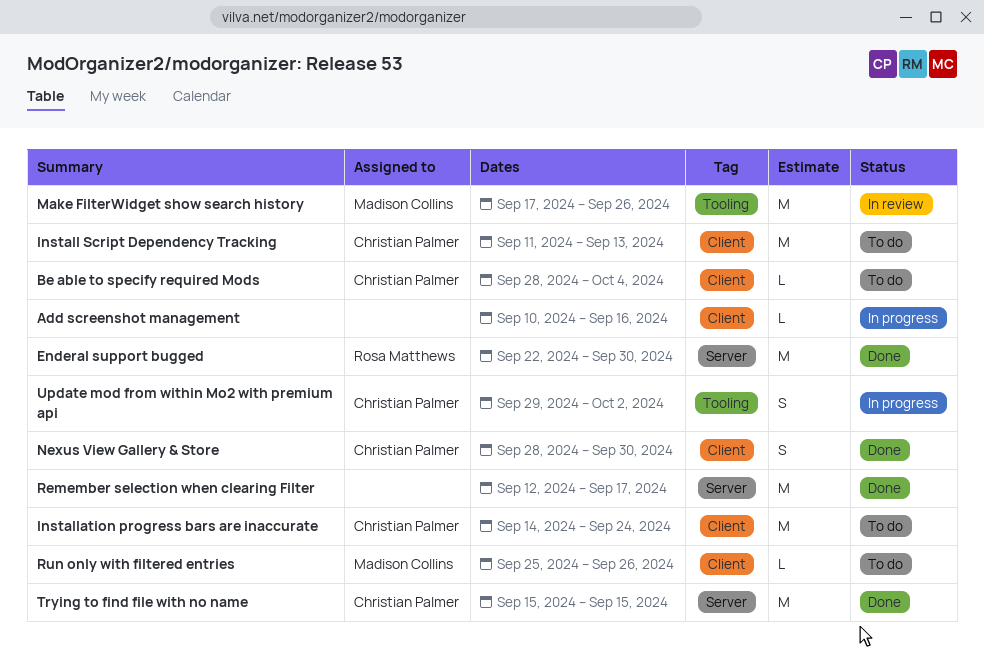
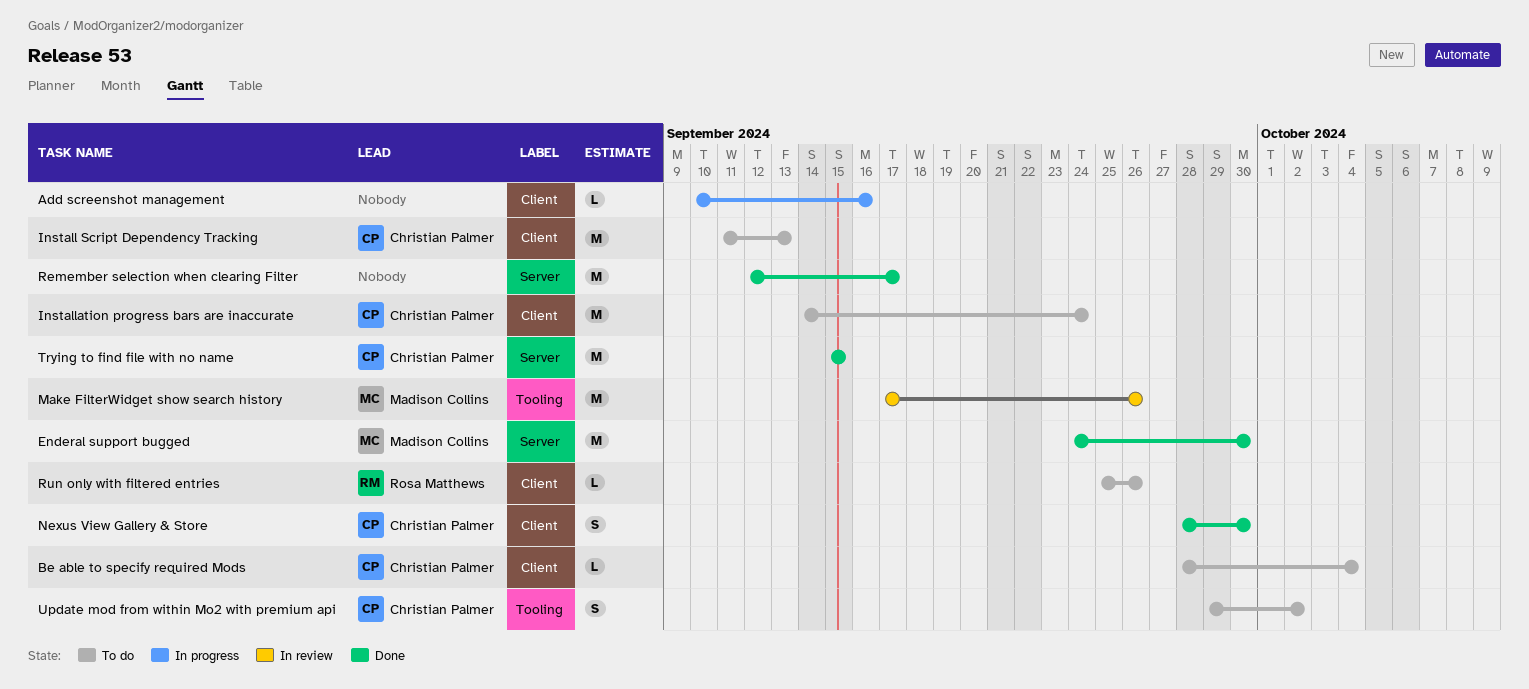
Enderal support bugged, owner: Rosa Matthews -> Madison Collins
Enderal support bugged, start: Sep 22 -> Sep 24
Run only with filtered entries, owner: Madison Collins -> Rosa Matthews
Update mod from within Mo2 with premium api, status: In progress -> To do

